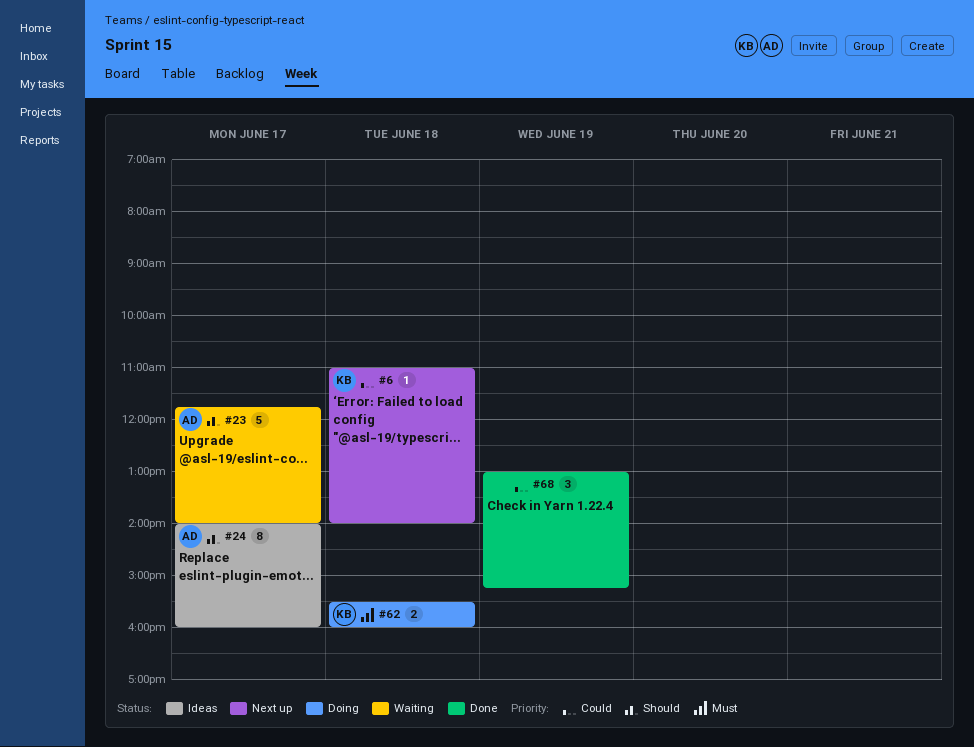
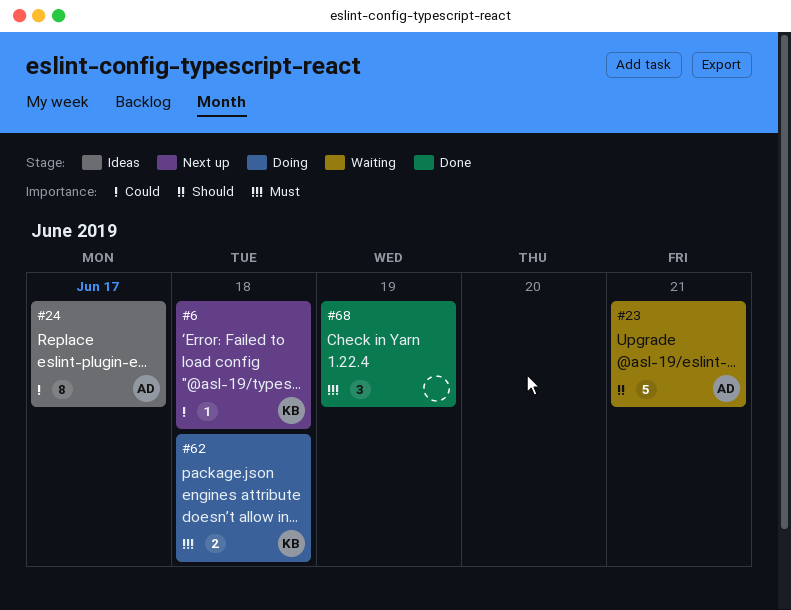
#23, day: Jun 17 -> Jun 21
#24, priority: Should -> Could
#68, priority: Could -> Must

